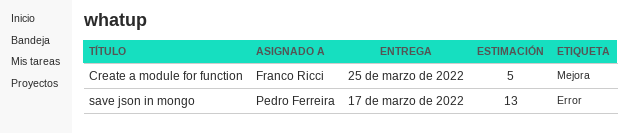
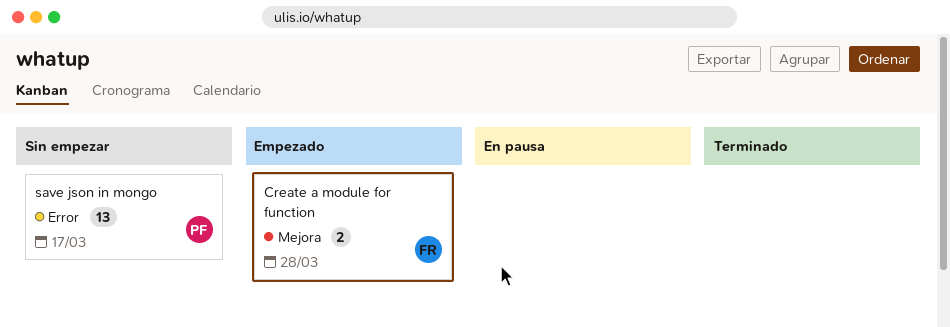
Create a module for function, estimate: 5 -> 2
Create a module for function, due: Mar 25 -> Mar 28

